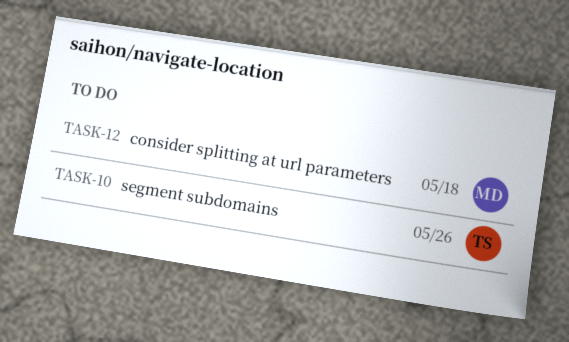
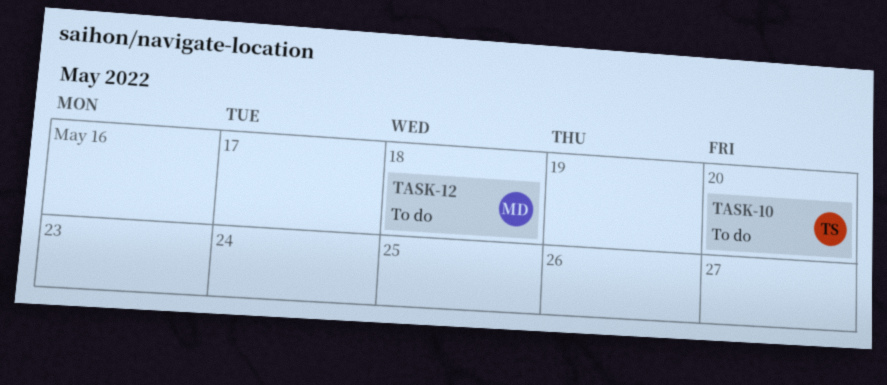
TASK-10, due: May 26 -> May 20

